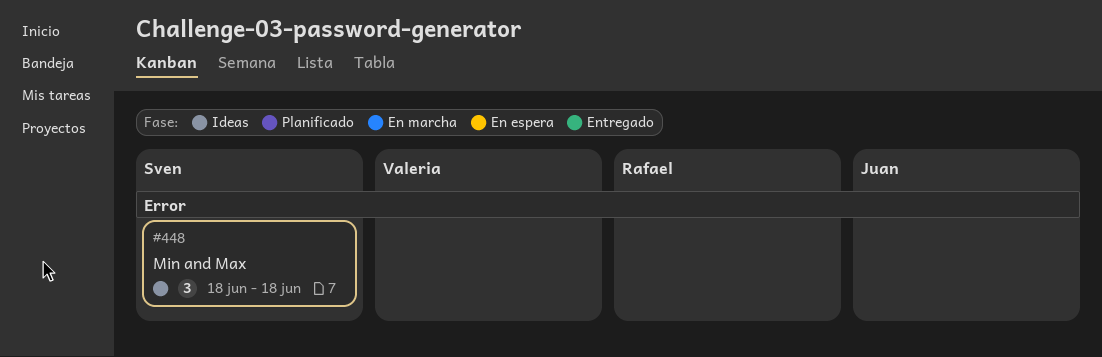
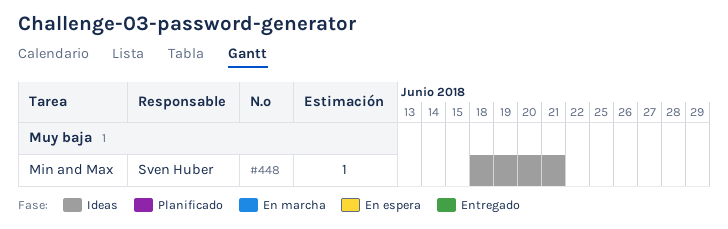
#448, estimate: 3 -> 1
#448, due: Jun 18 -> Jun 21

